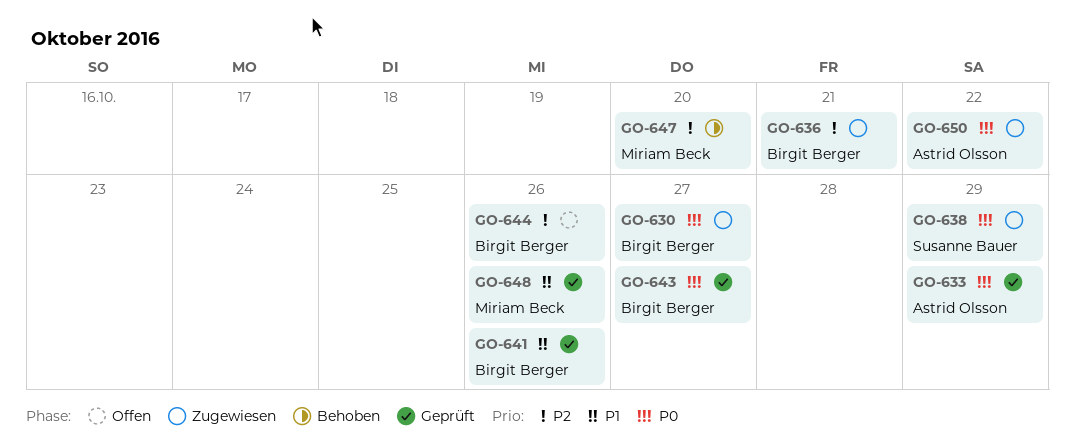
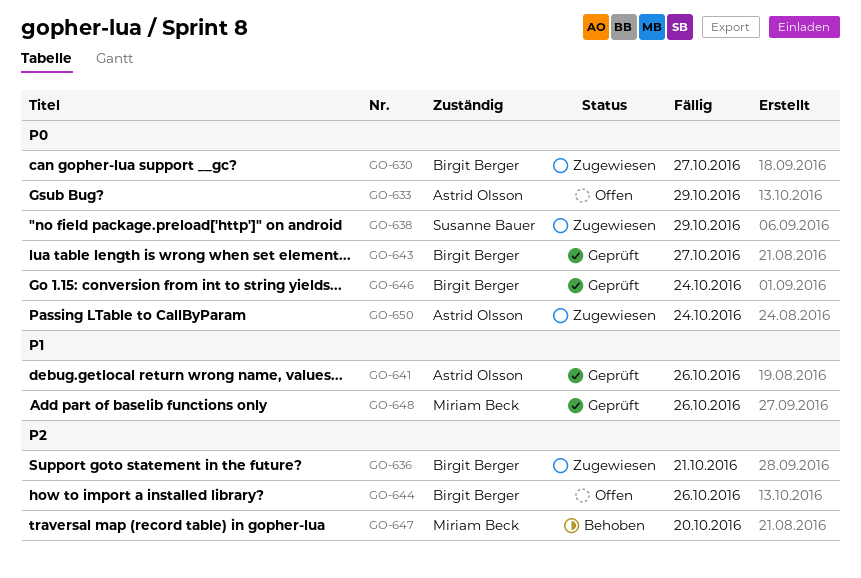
GO-633, status: Geprüft -> Offen
GO-641, owner: Birgit Berger -> Astrid Olsson
GO-646: none -> present
GO-650, due: Oct 22 -> Oct 24

